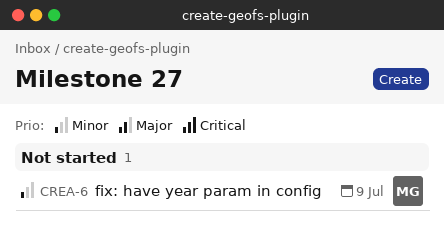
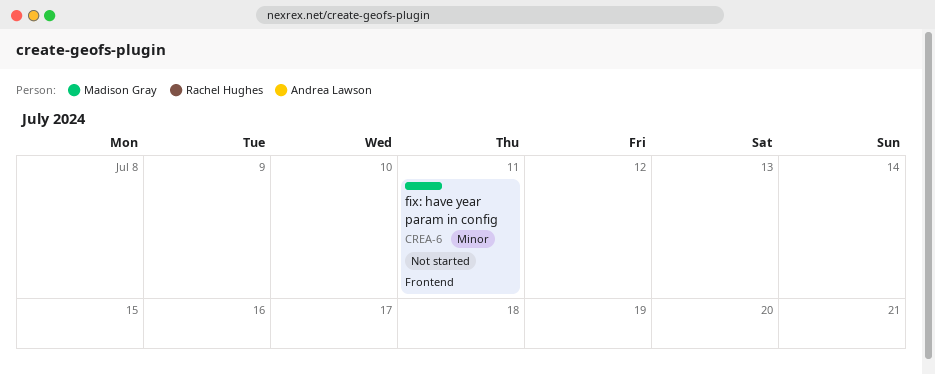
CREA-6, due: Jul 9 -> Jul 11

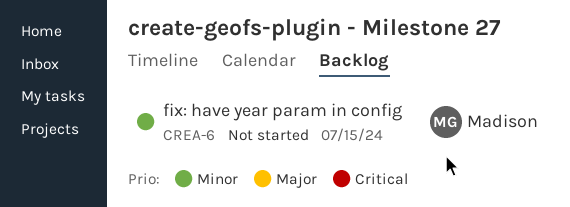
CREA-6, due: Jul 11 -> Jul 15

